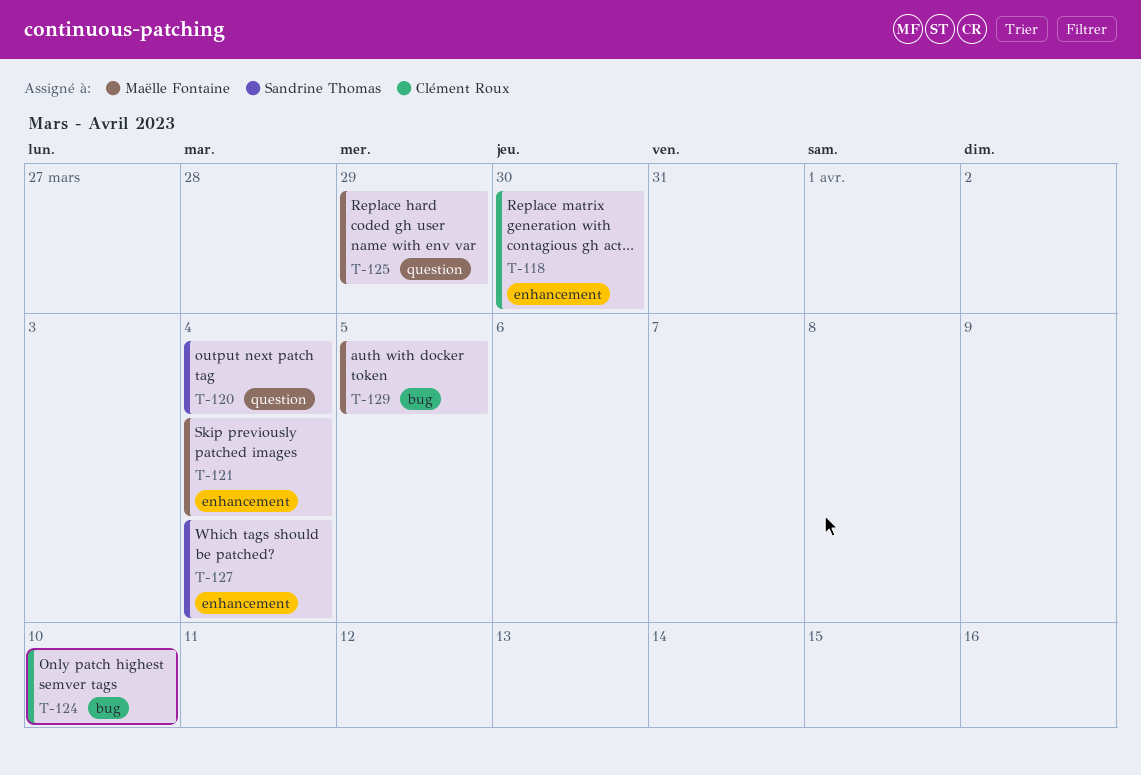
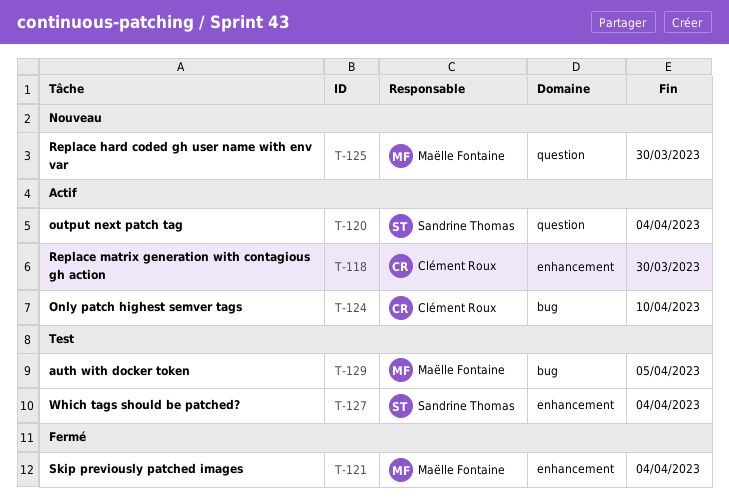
T-125, due: Mar 29 -> Mar 30

